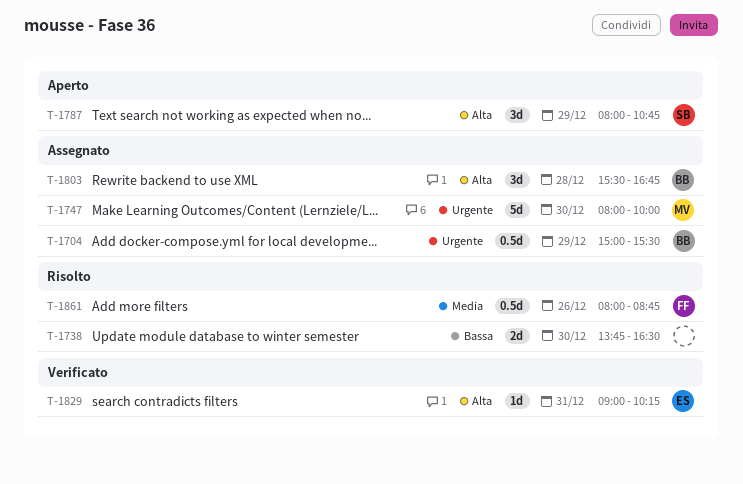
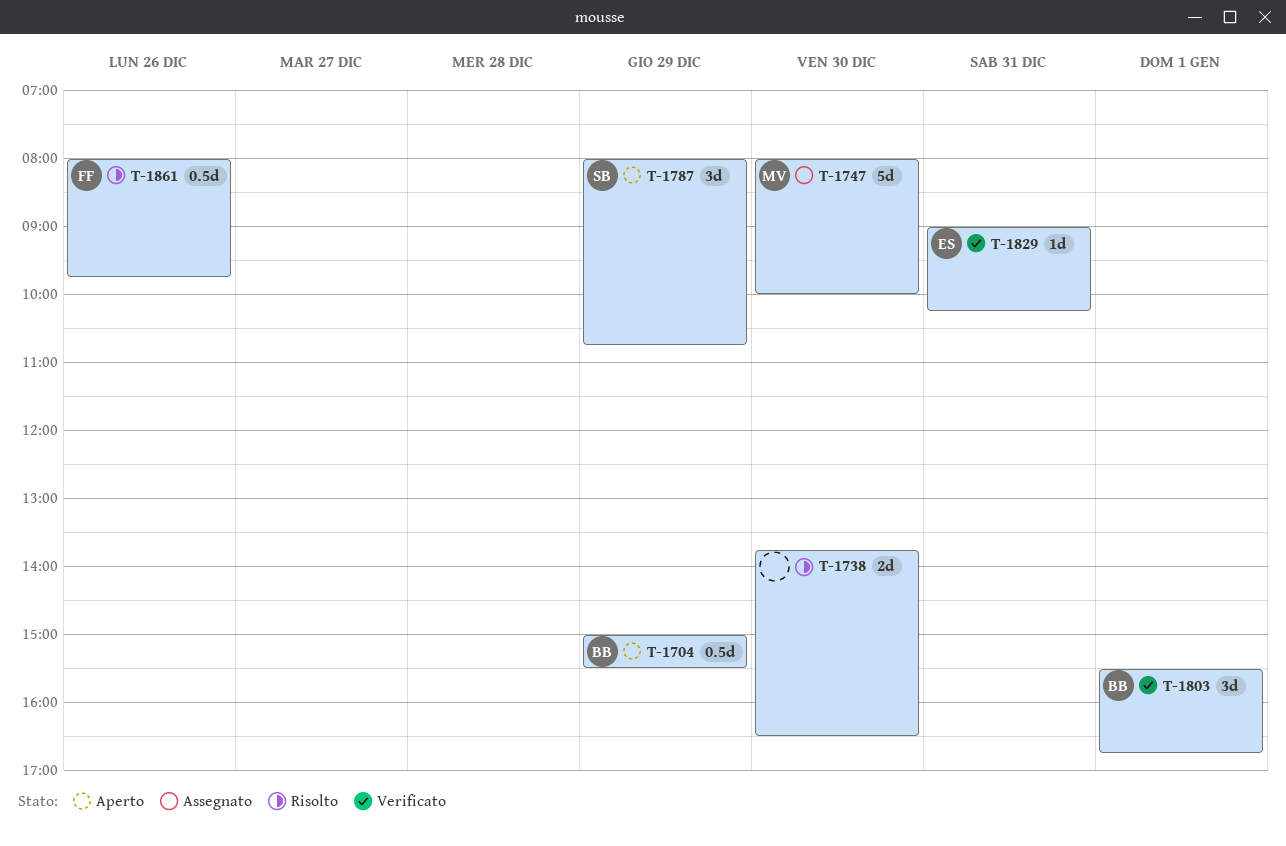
T-1704, status: Assegnato -> Aperto
T-1803, status: Assegnato -> Verificato
T-1803, day: Dec 28 -> Jan 1
T-1861, ends: 08:45 -> 09:45

